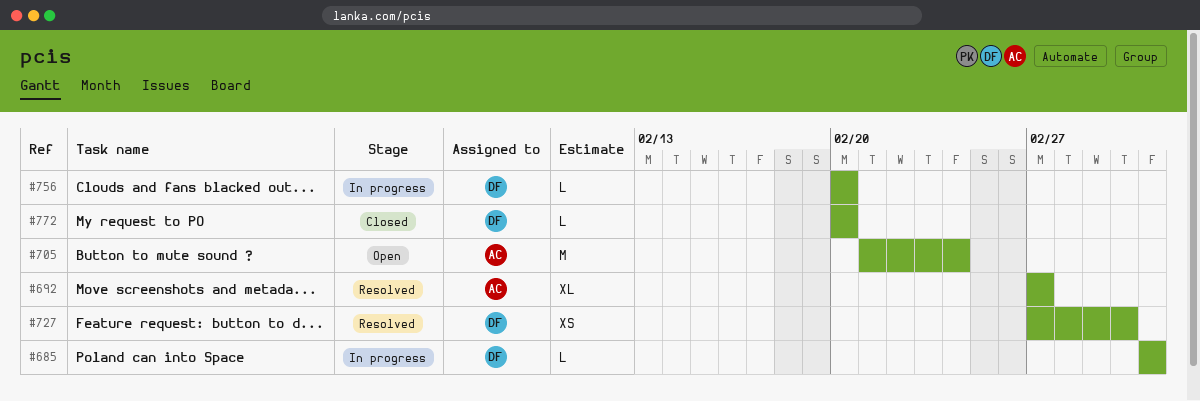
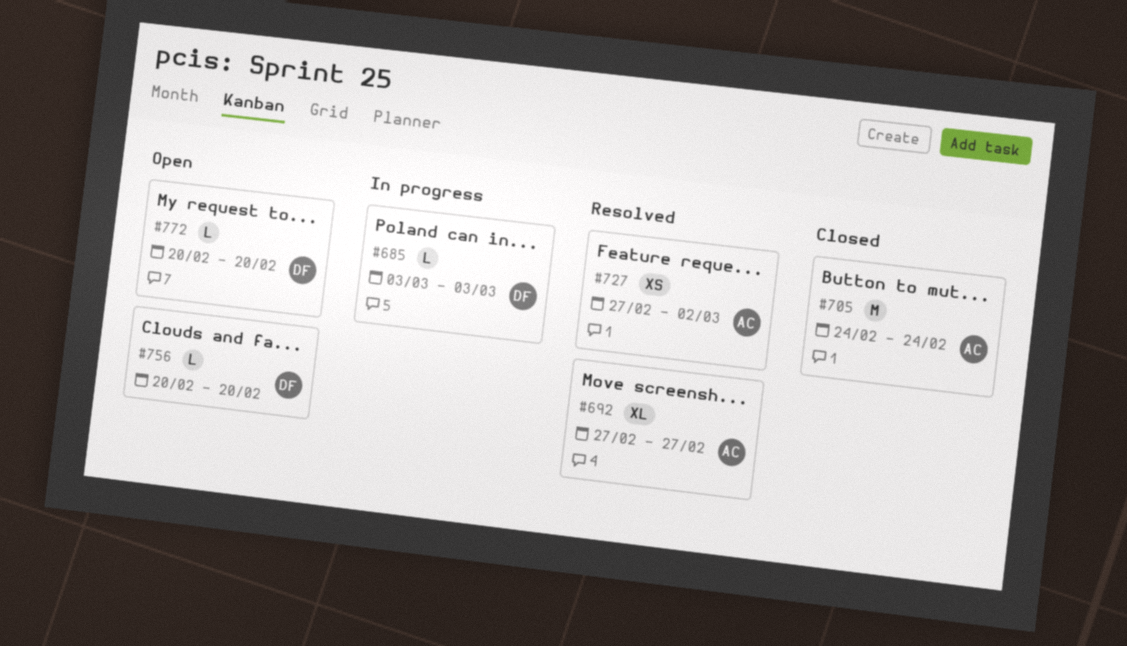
#705, status: Open -> Closed
#705, start: Feb 21 -> Feb 24
#727, owner: DF -> AC
#756, status: In progress -> Open
#772, status: Closed -> Open

